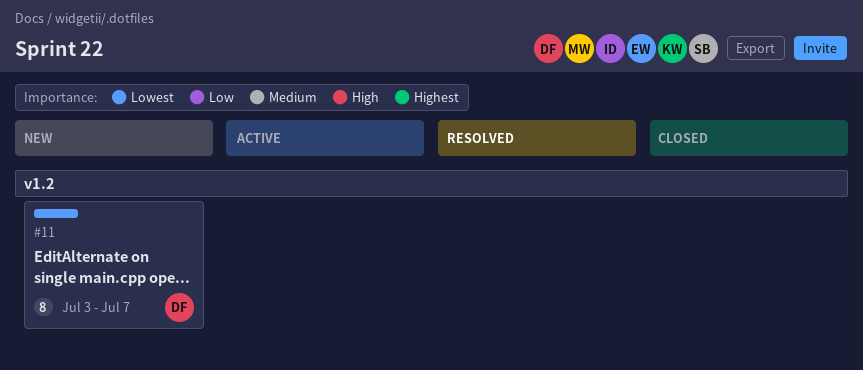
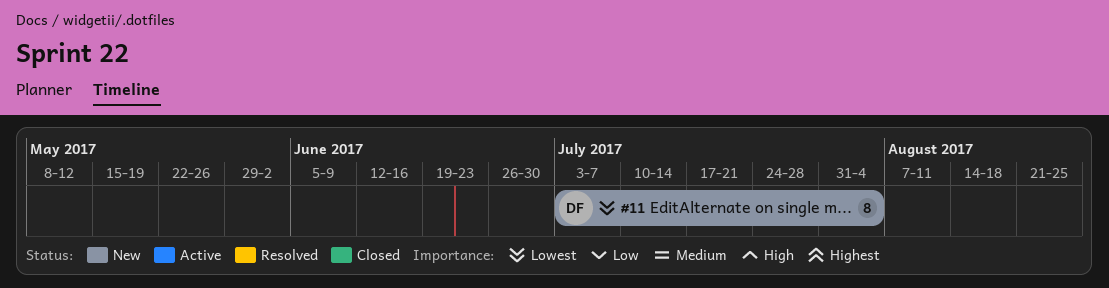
#11, due: Jul 7 -> Aug 4

